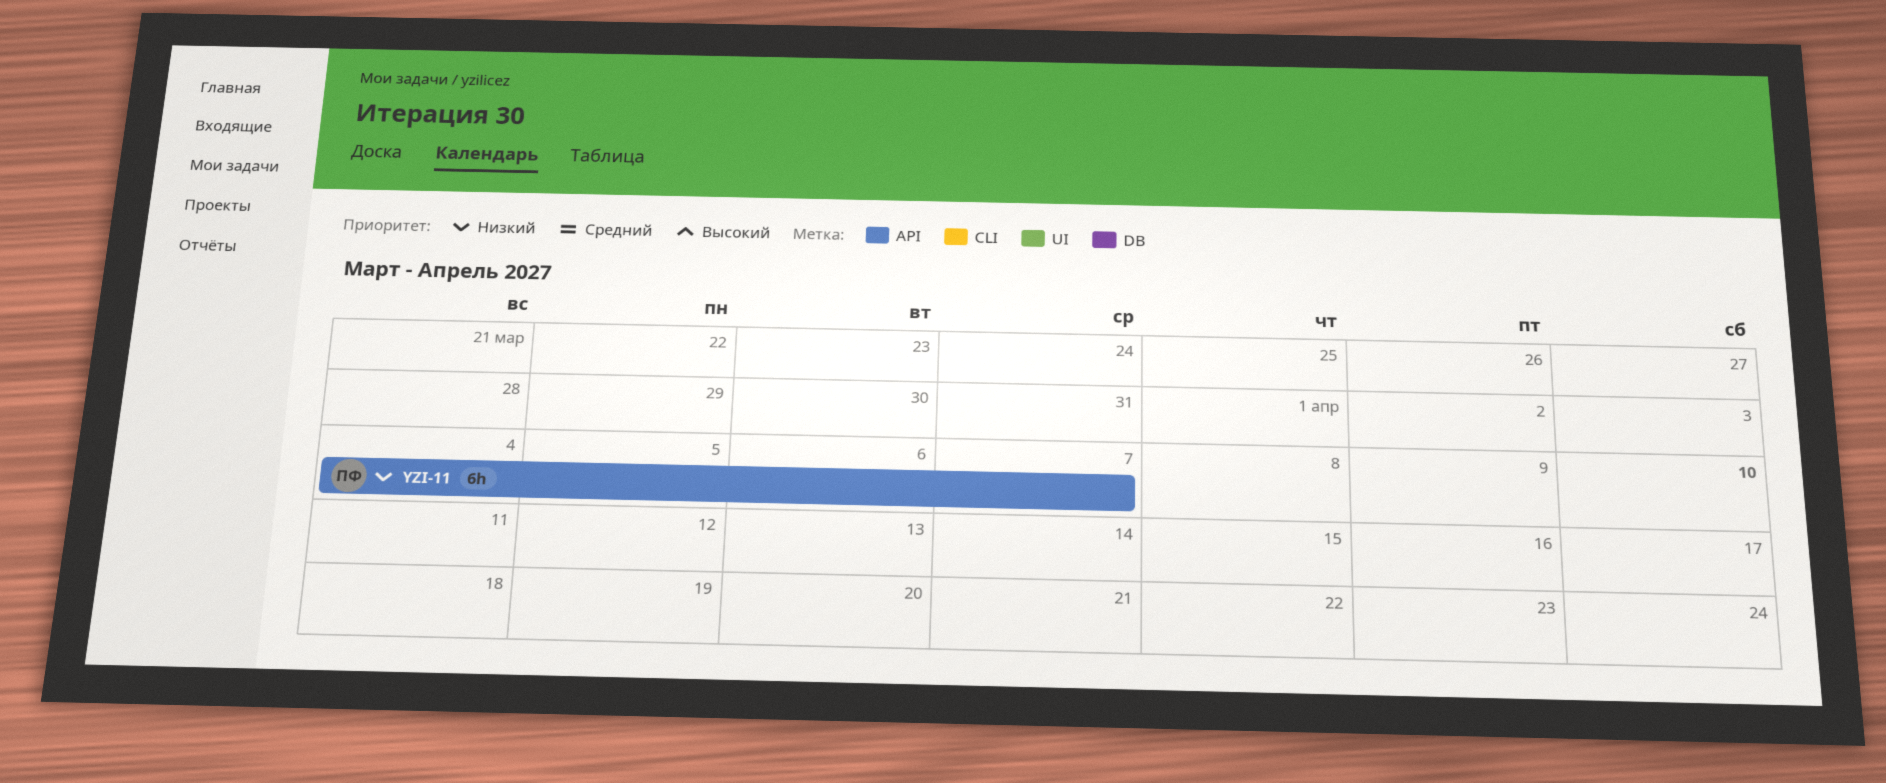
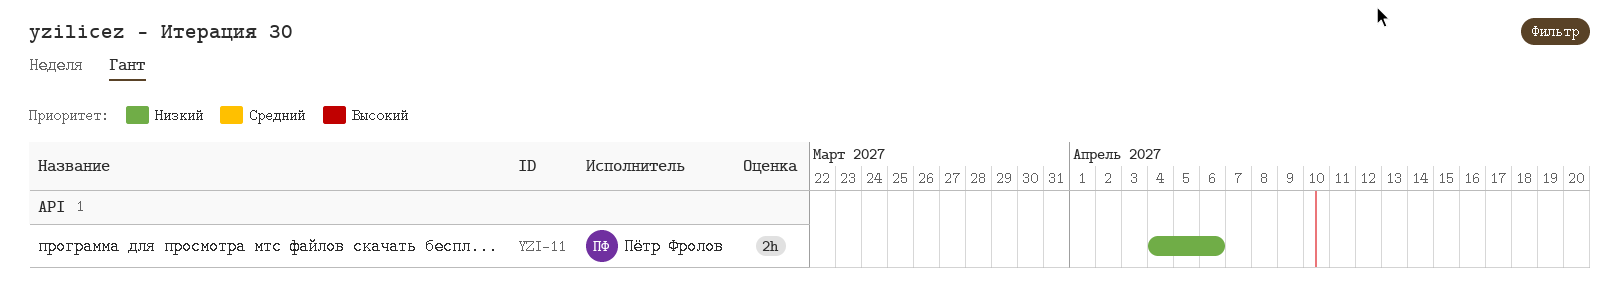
YZI-11, estimate: 6h -> 2h
YZI-11, due: Apr 7 -> Apr 6

